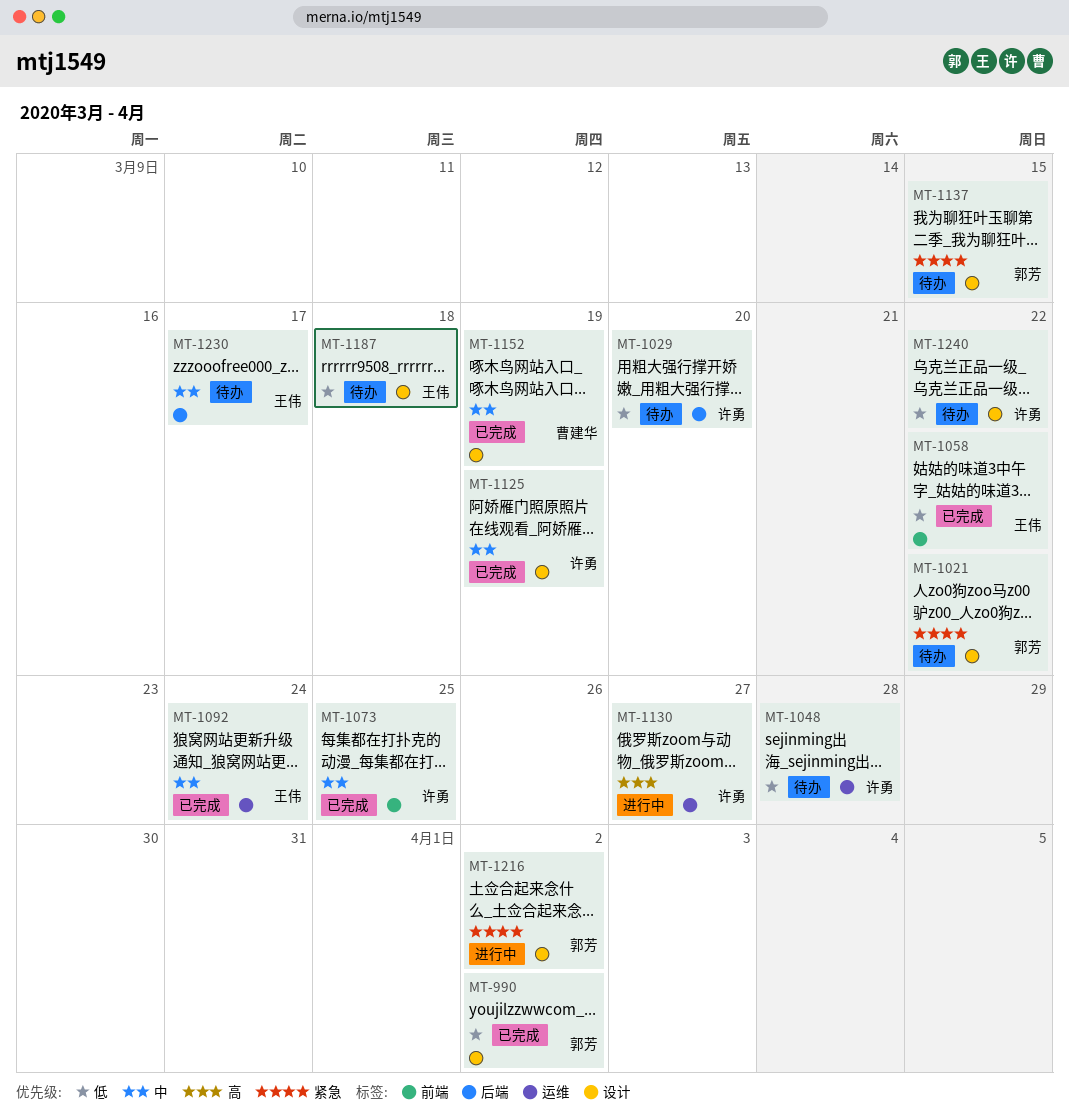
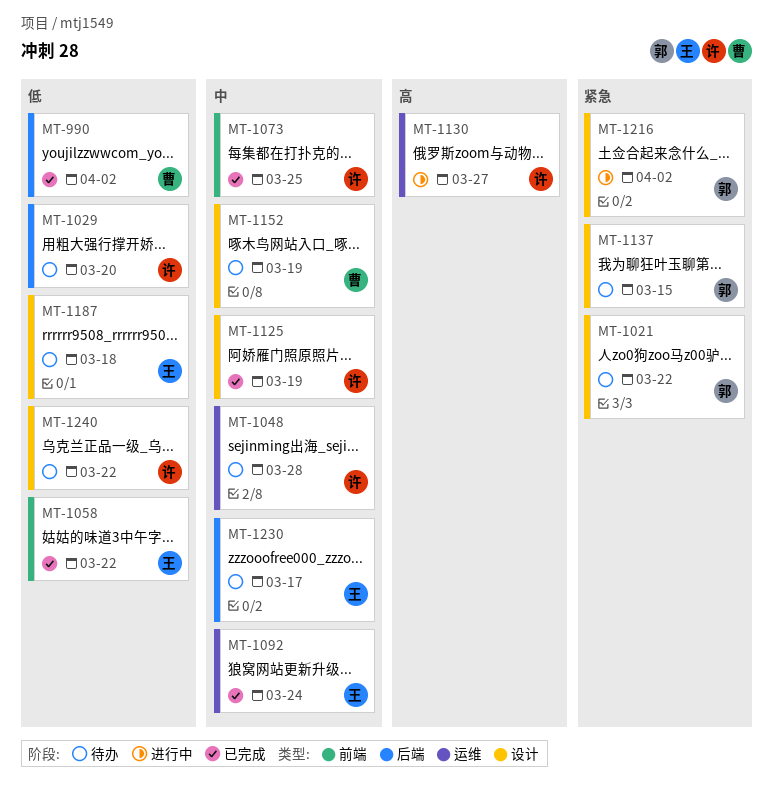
MT-990, owner: 郭芳 -> 曹建华
MT-990, label: 设计 -> 后端
MT-1048, priority: 低 -> 中
MT-1152, status: 已完成 -> 待办

